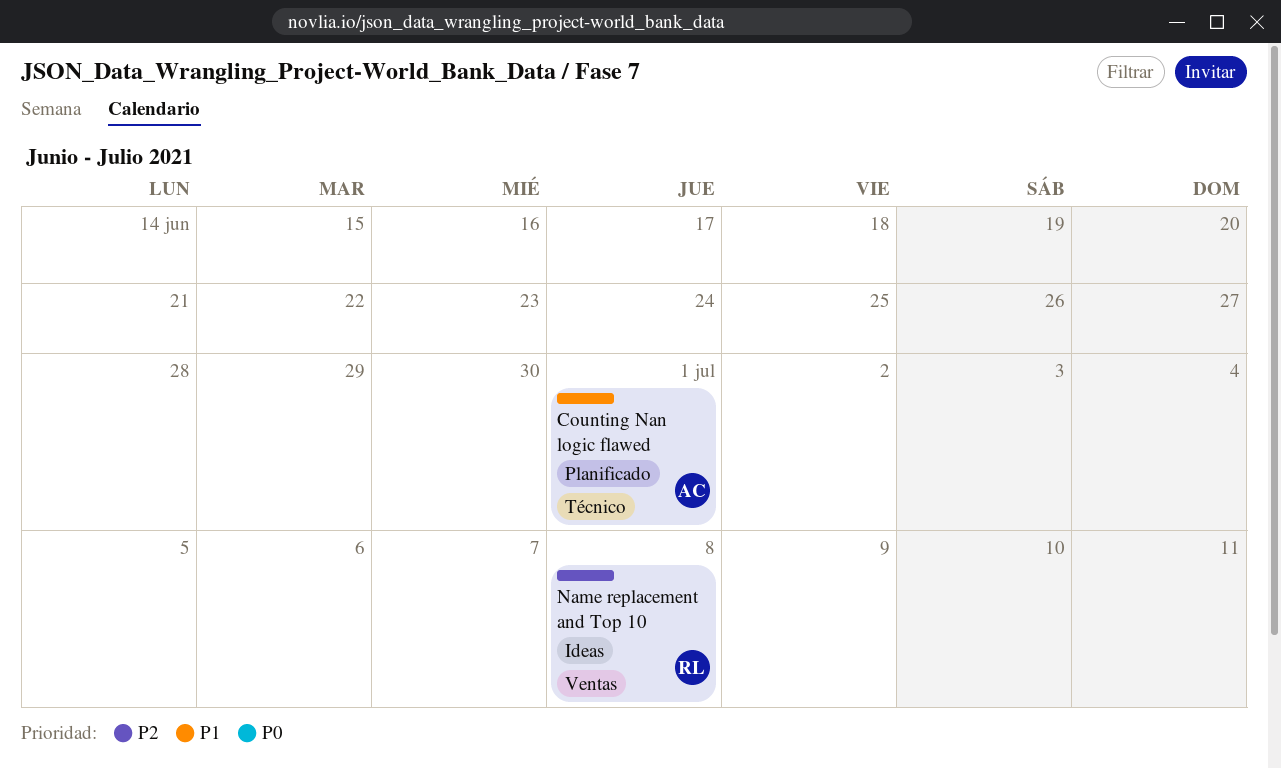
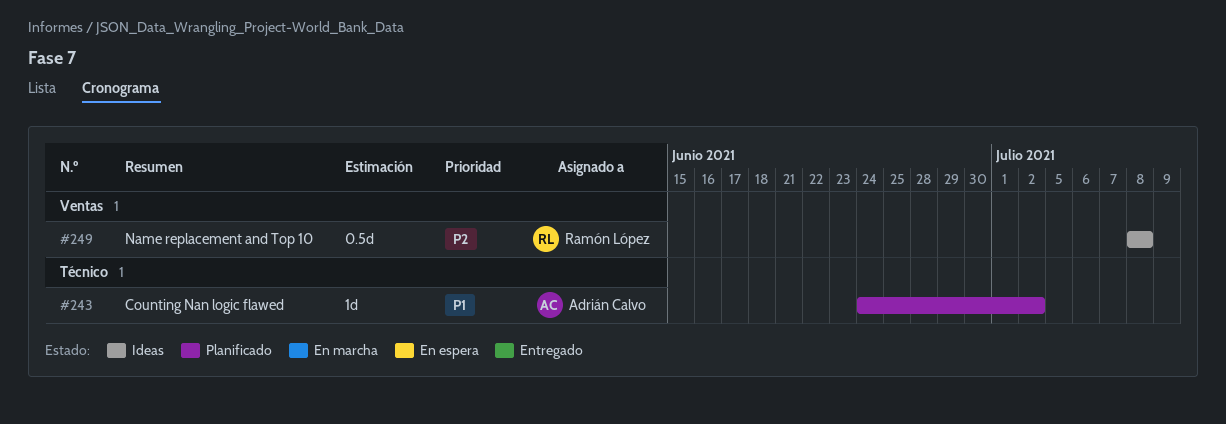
Counting Nan logic flawed, due: Jul 1 -> Jul 2

